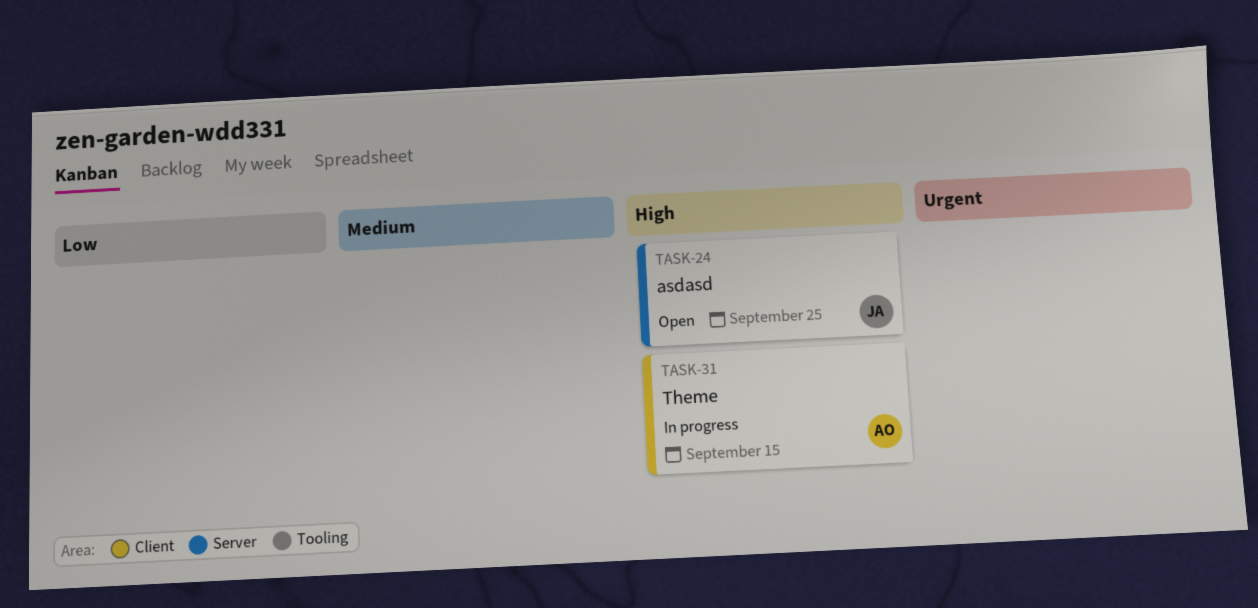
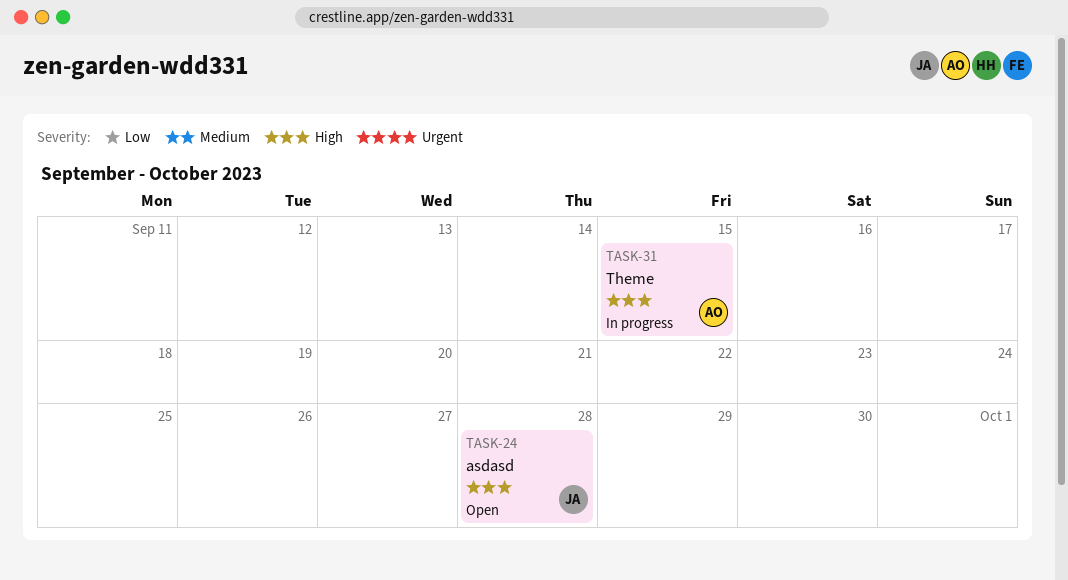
TASK-24, due: Sep 25 -> Sep 28

